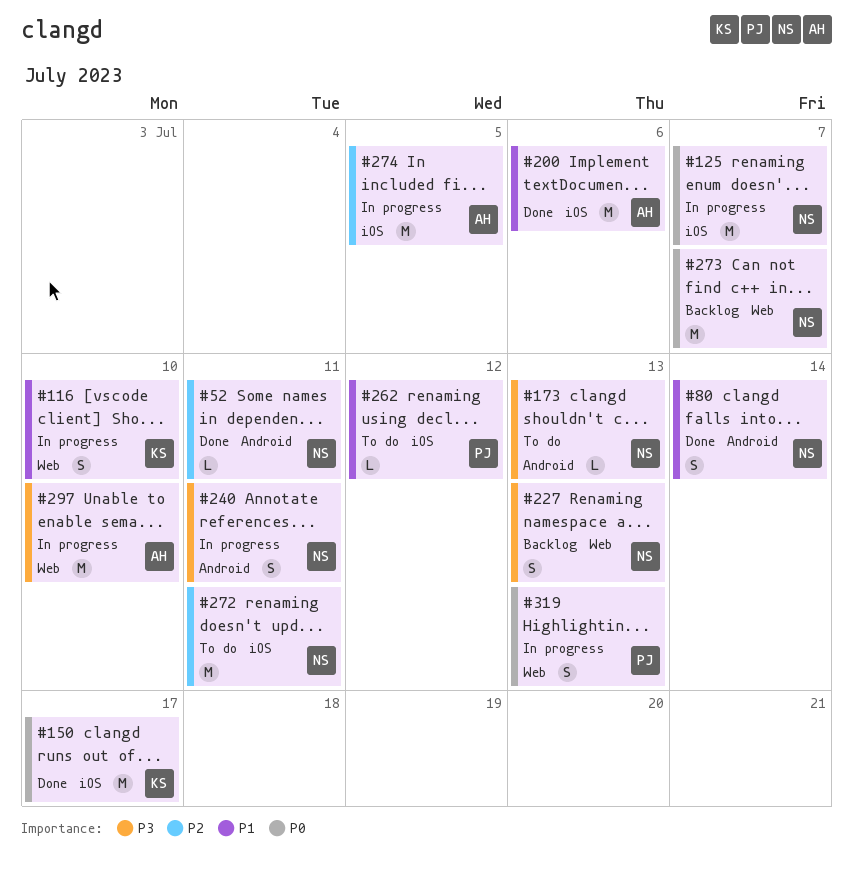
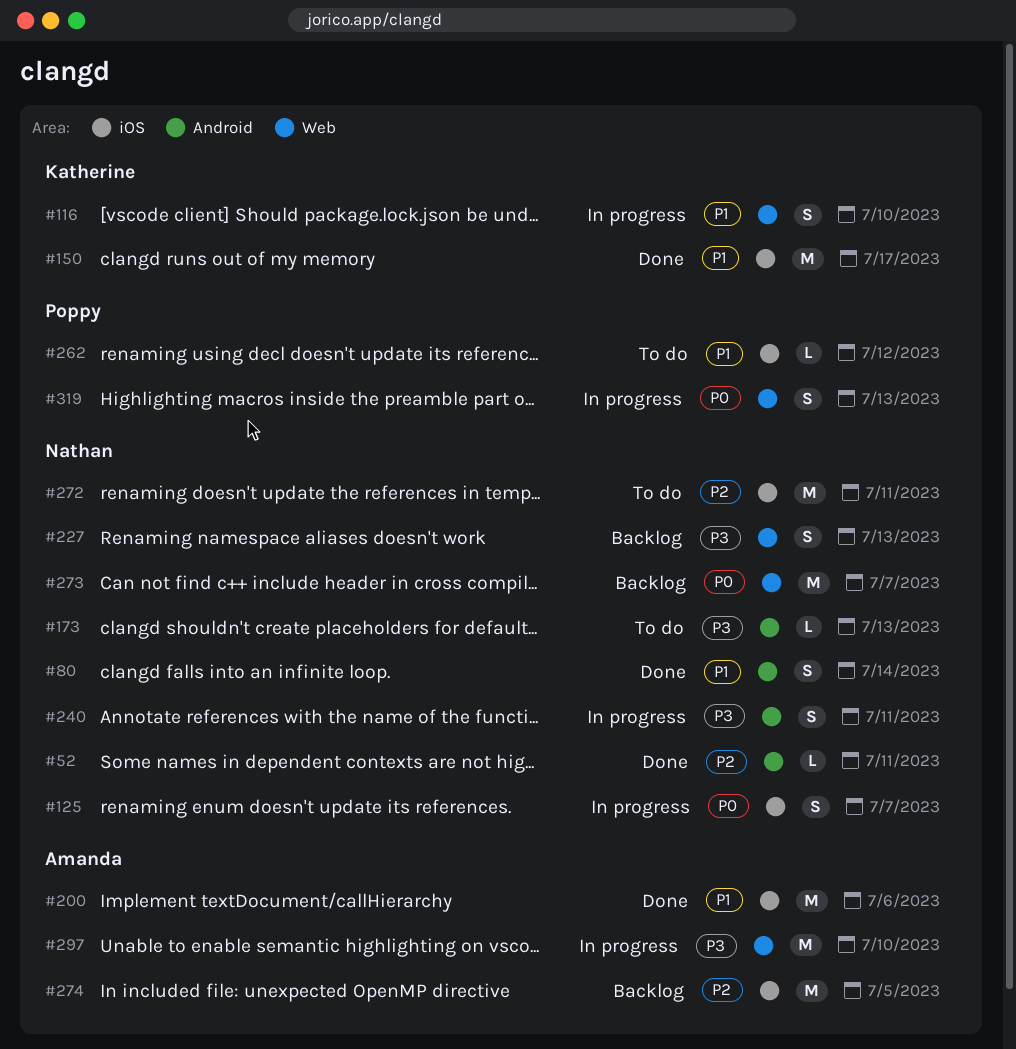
#125, estimate: M -> S
#150, priority: P0 -> P1
#274, status: In progress -> Backlog

